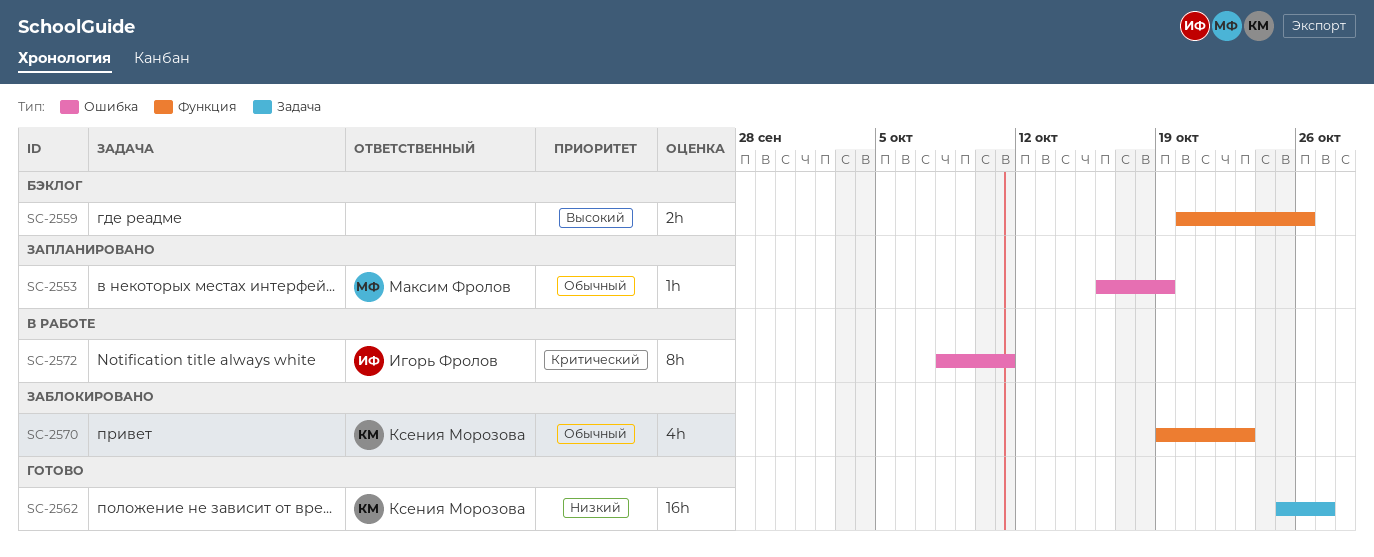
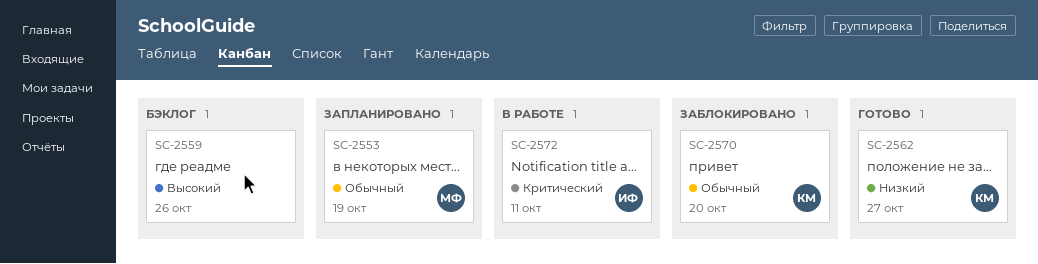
SC-2570, due: Oct 23 -> Oct 20

